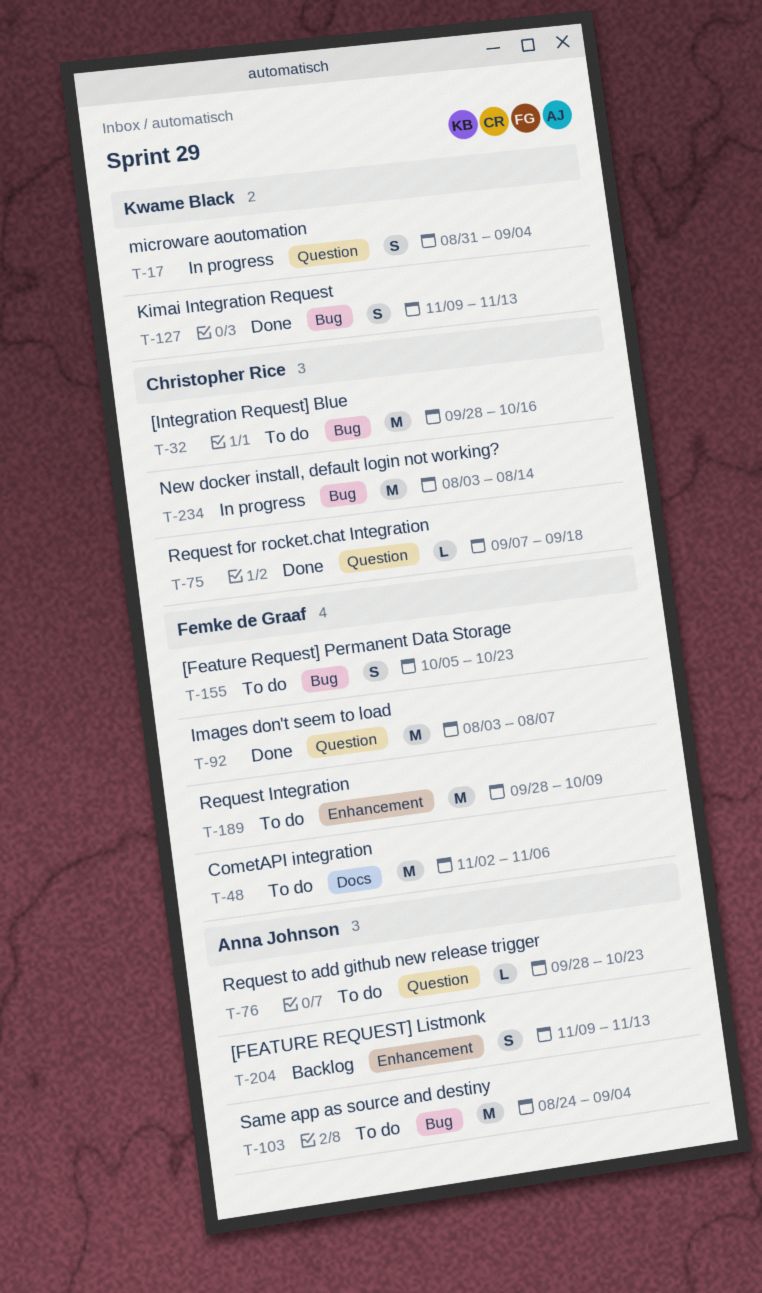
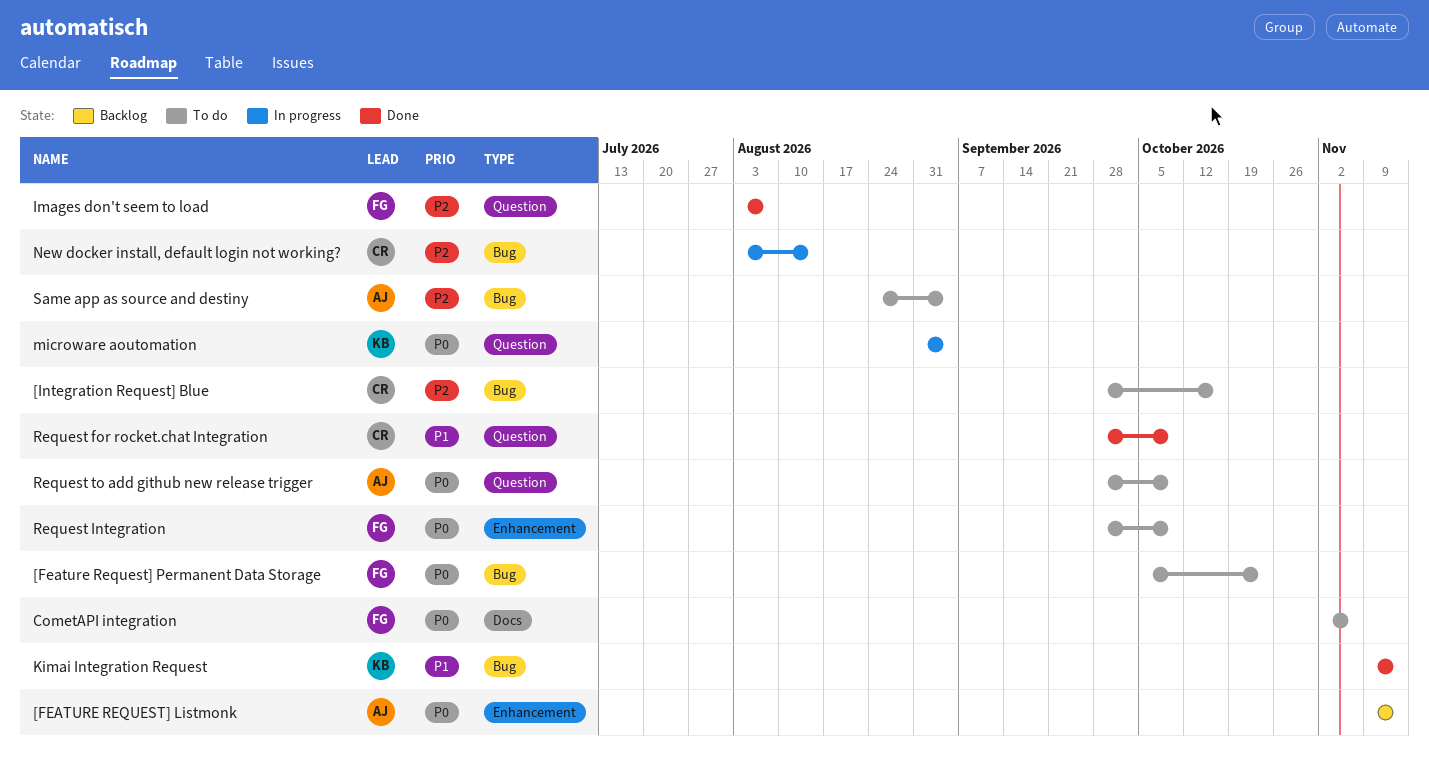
Request for rocket.chat Integration, start: Sep 7 -> Sep 28
Request for rocket.chat Integration, due: Sep 18 -> Oct 9
Request to add github new release trigger, due: Oct 23 -> Oct 9

